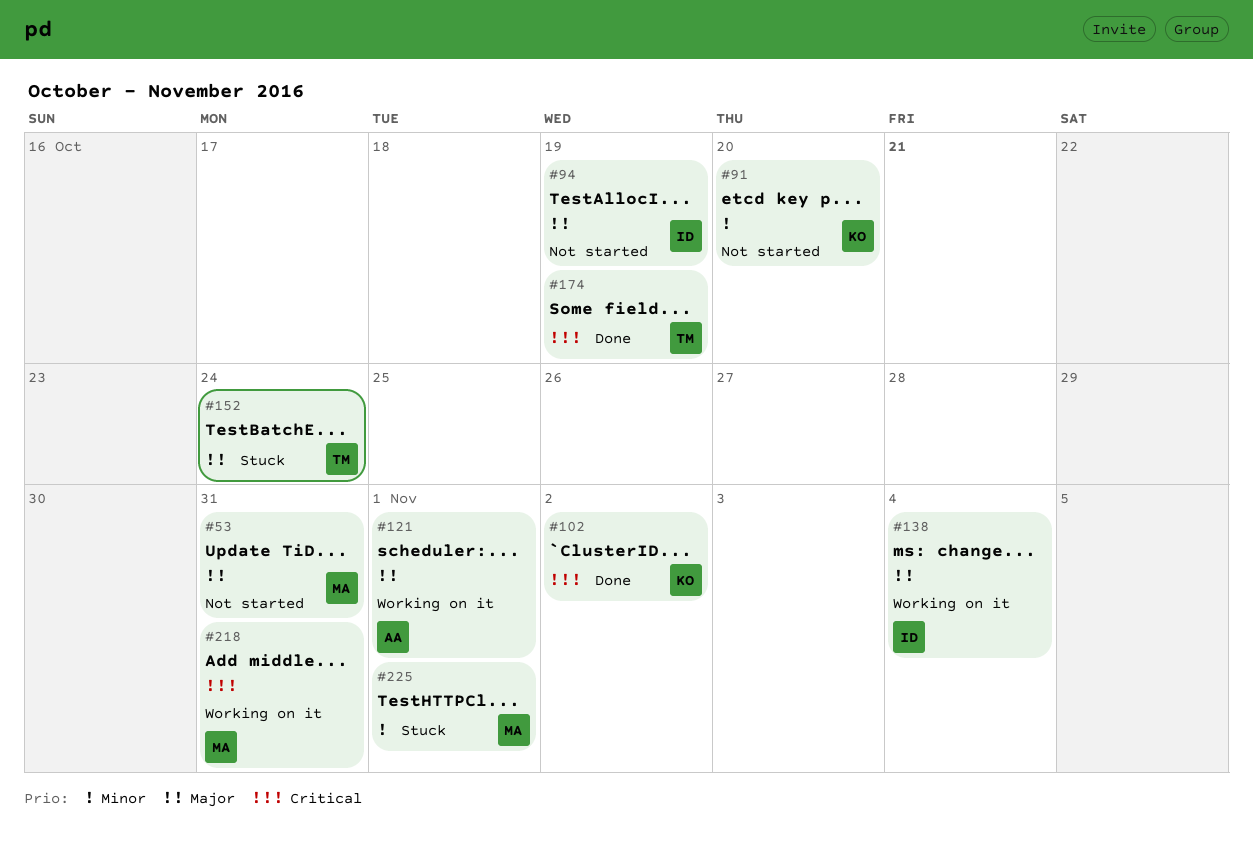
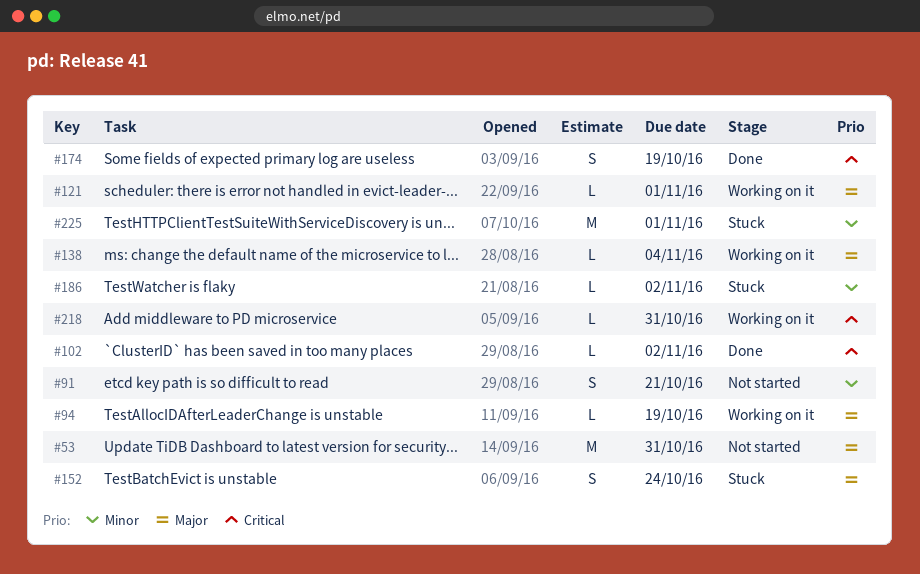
#91, due: Oct 20 -> Oct 21
#94, status: Not started -> Working on it
#186: none -> present

